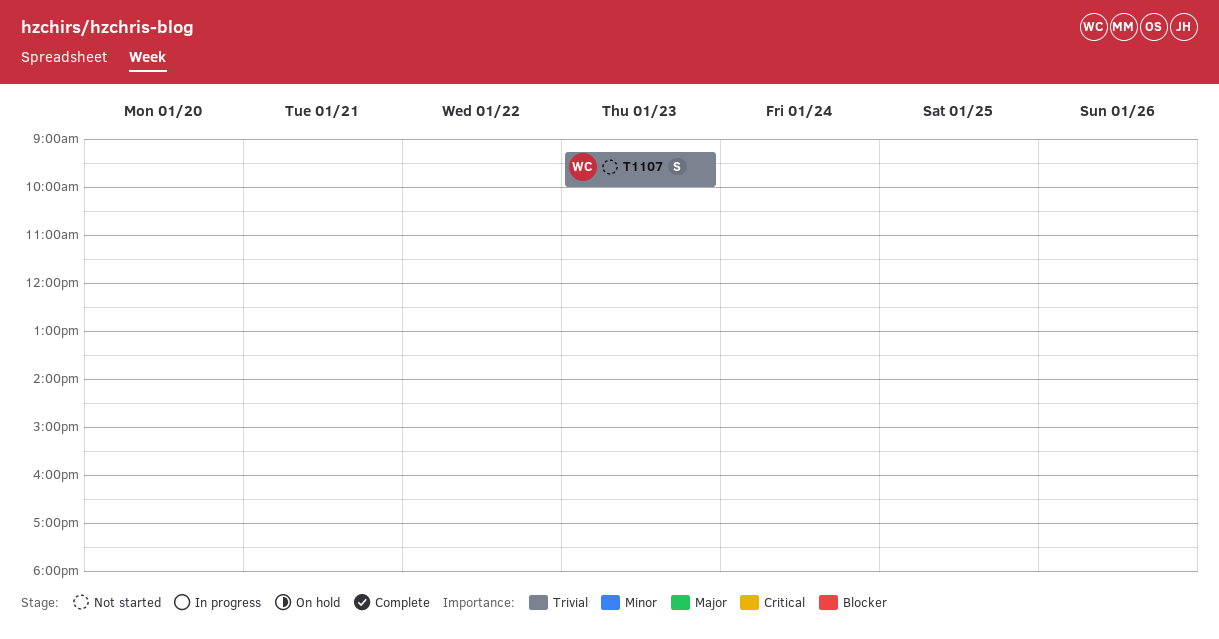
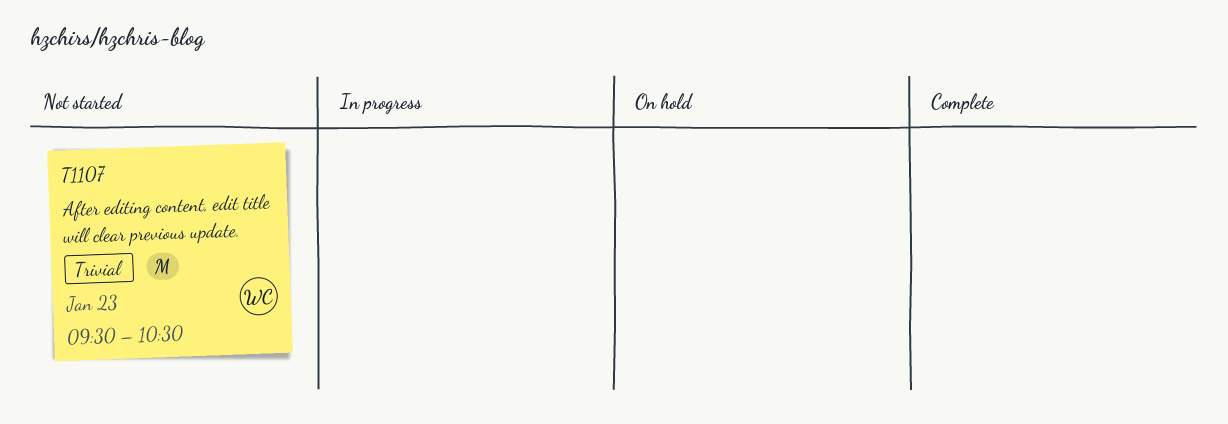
T1107, estimate: S -> M
T1107, begins: 09:15 -> 09:30
T1107, ends: 10:00 -> 10:30

